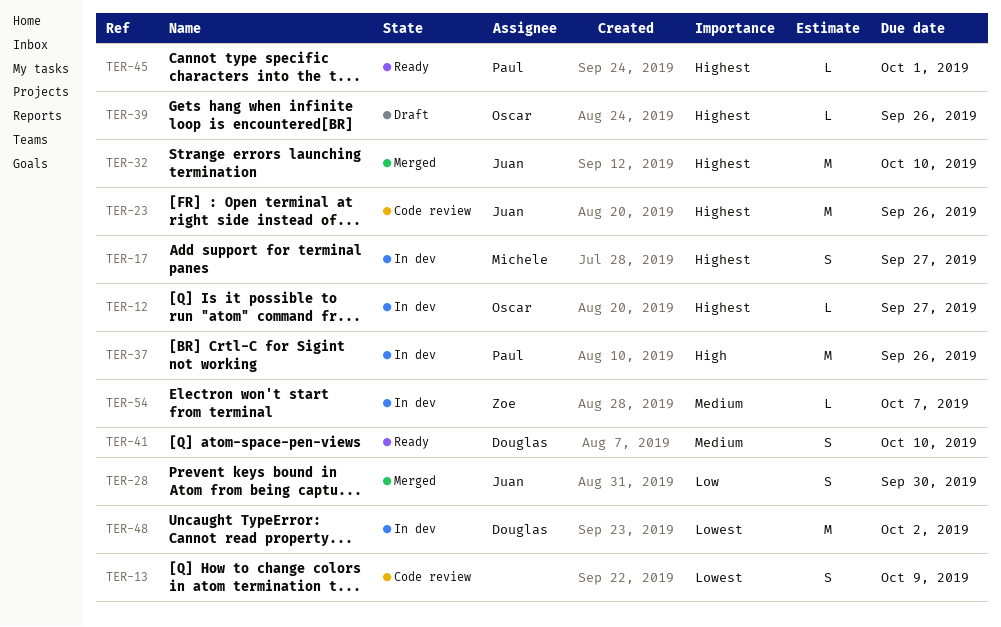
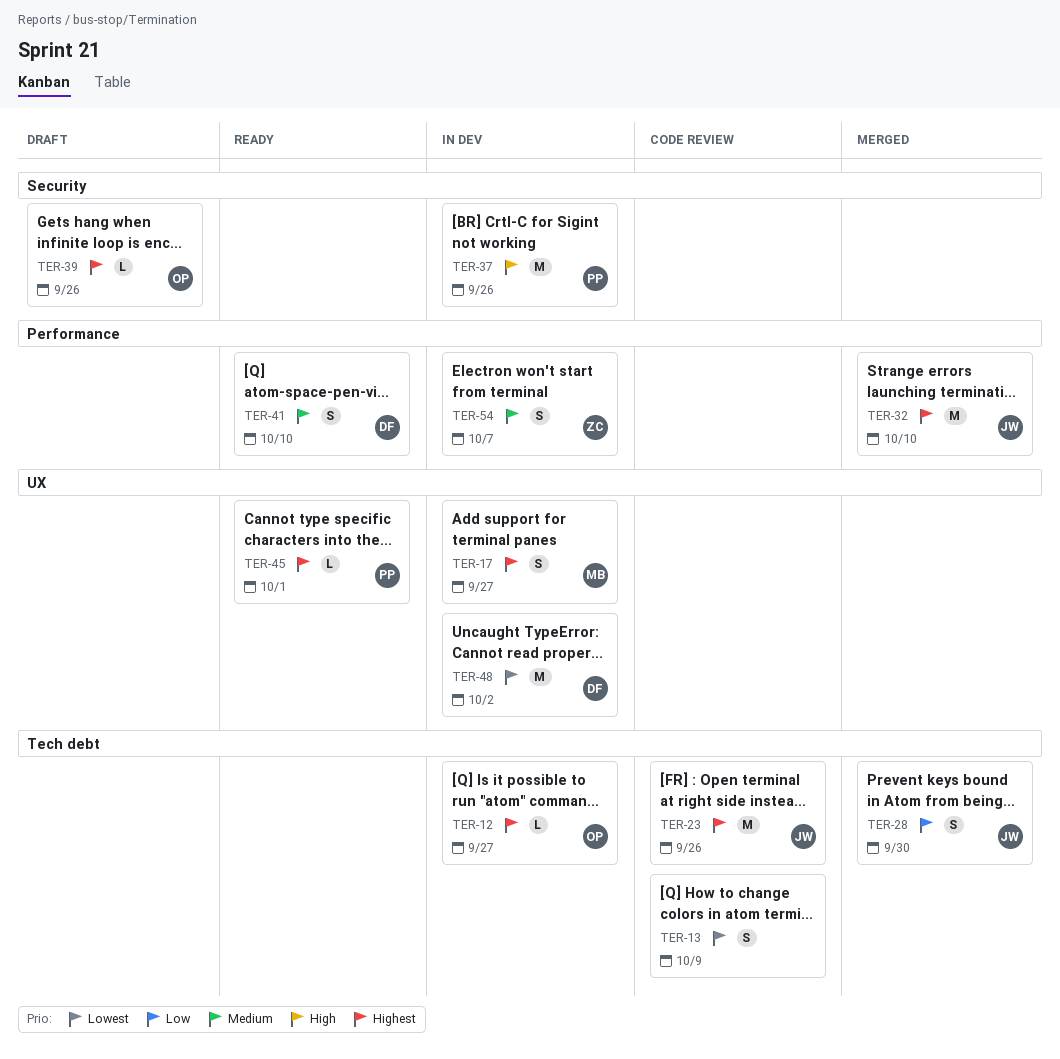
TER-54, estimate: L -> S

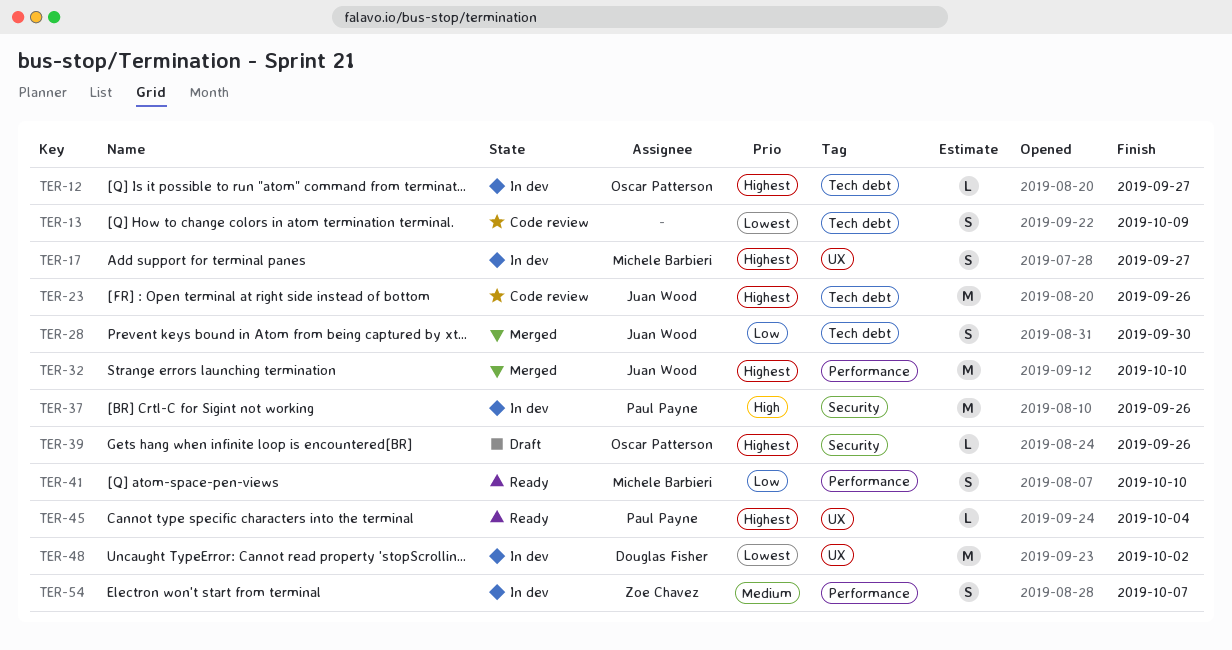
TER-41, owner: Douglas Fisher -> Michele Barbieri
TER-41, priority: Medium -> Low
TER-45, due: Oct 1 -> Oct 4

